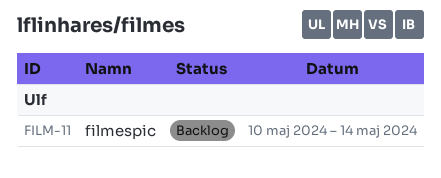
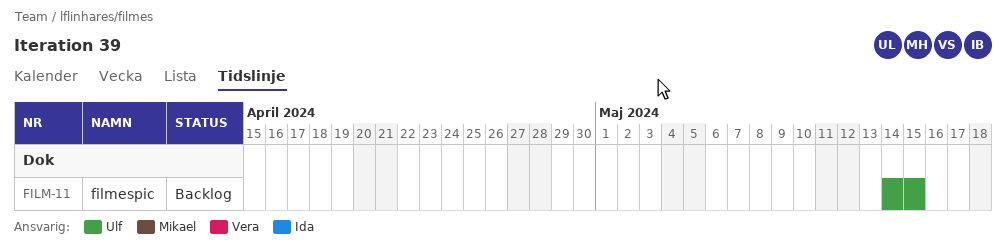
FILM-11, start: May 10 -> May 14
FILM-11, due: May 14 -> May 15

